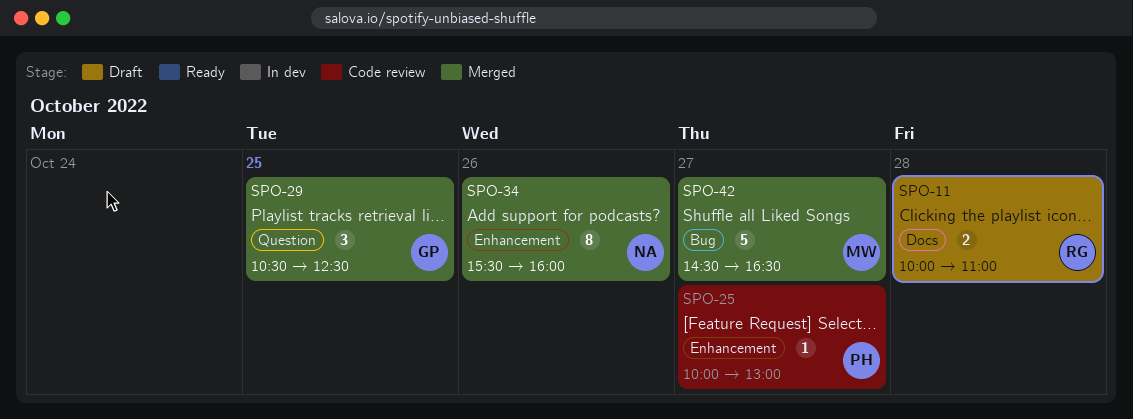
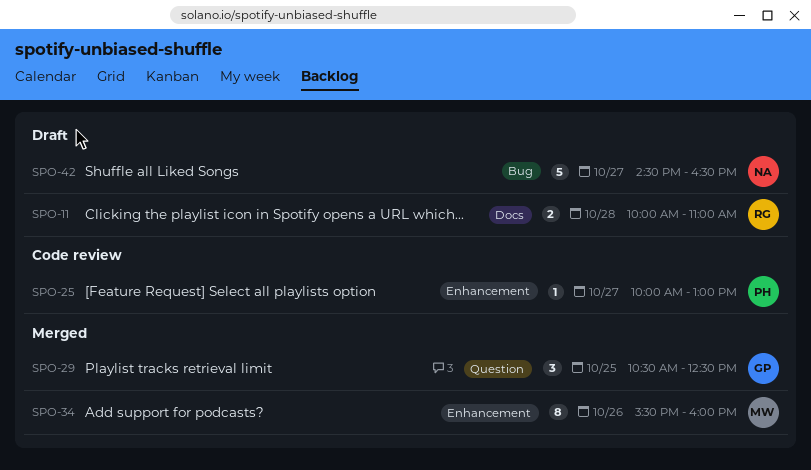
SPO-34, owner: NA -> MW
SPO-42, status: Merged -> Draft
SPO-42, owner: MW -> NA

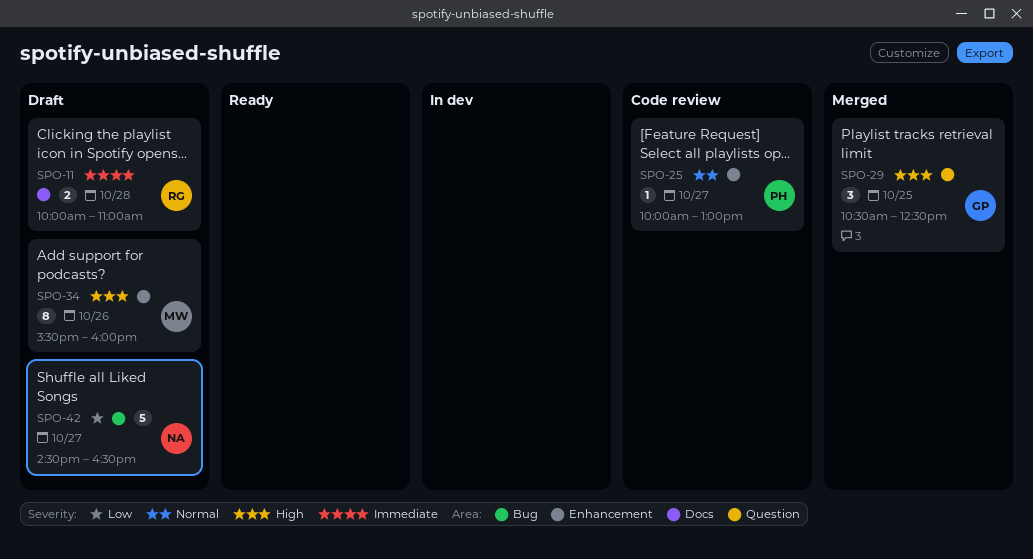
SPO-34, status: Merged -> Draft

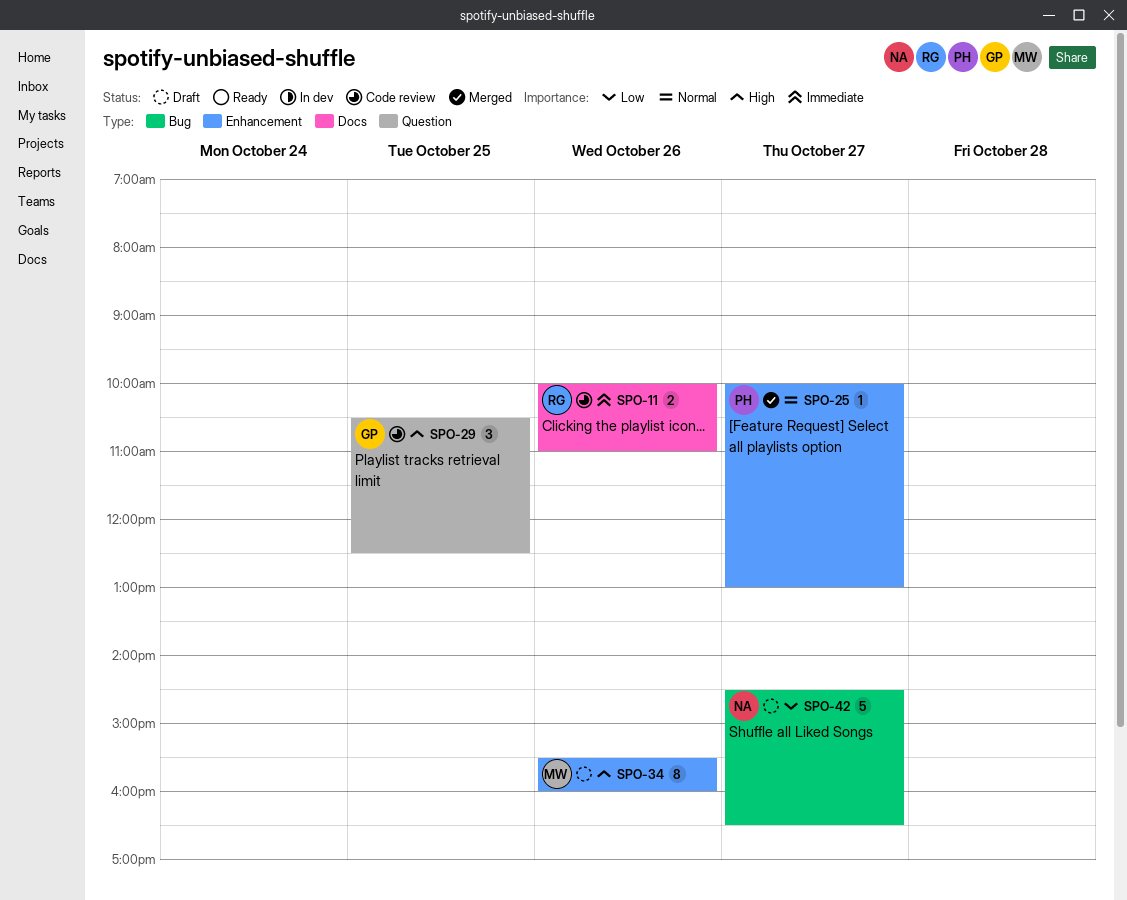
SPO-11, status: Draft -> Code review
SPO-11, day: Oct 28 -> Oct 26
SPO-25, status: Code review -> Merged
SPO-29, status: Merged -> Code review

